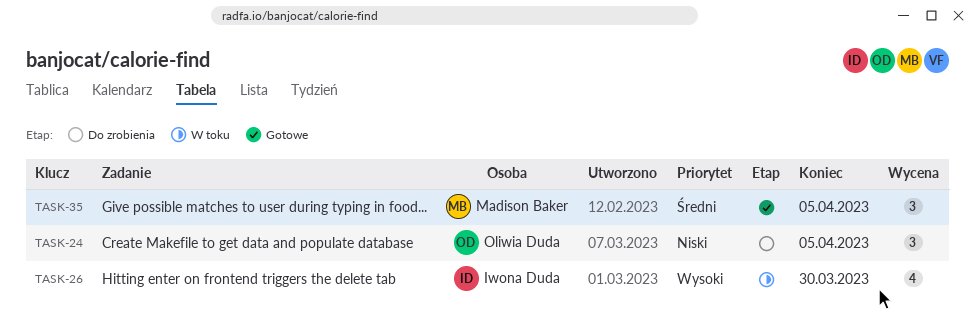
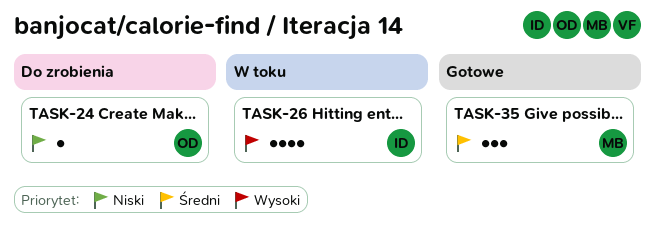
TASK-24, estimate: 3 -> 1

